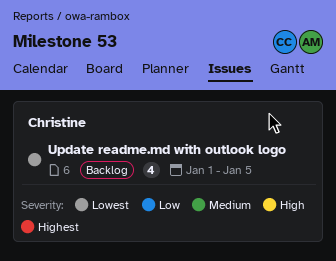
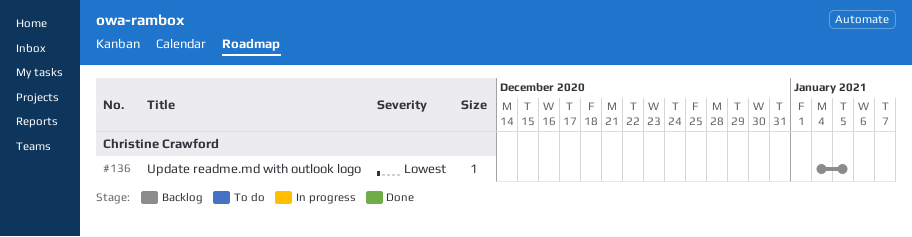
Update readme.md with outlook logo, estimate: 4 -> 1
Update readme.md with outlook logo, start: Jan 1 -> Jan 4

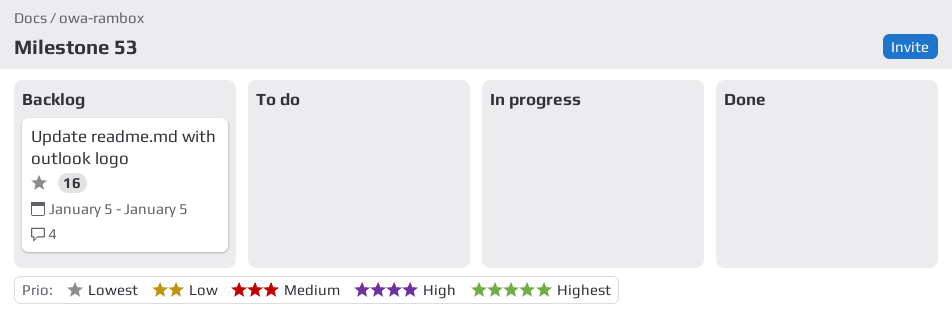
Update readme.md with outlook logo, estimate: 1 -> 16
Update readme.md with outlook logo, start: Jan 4 -> Jan 5

